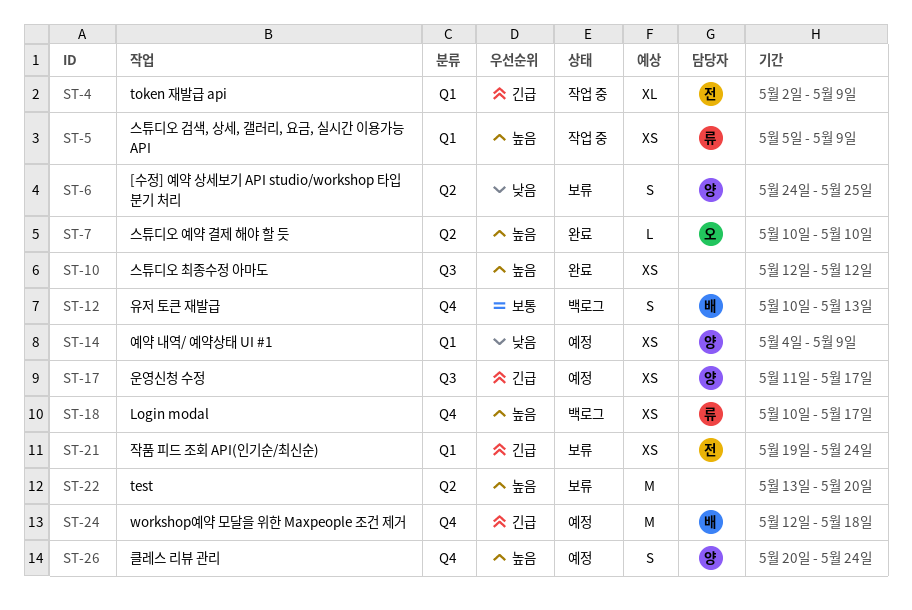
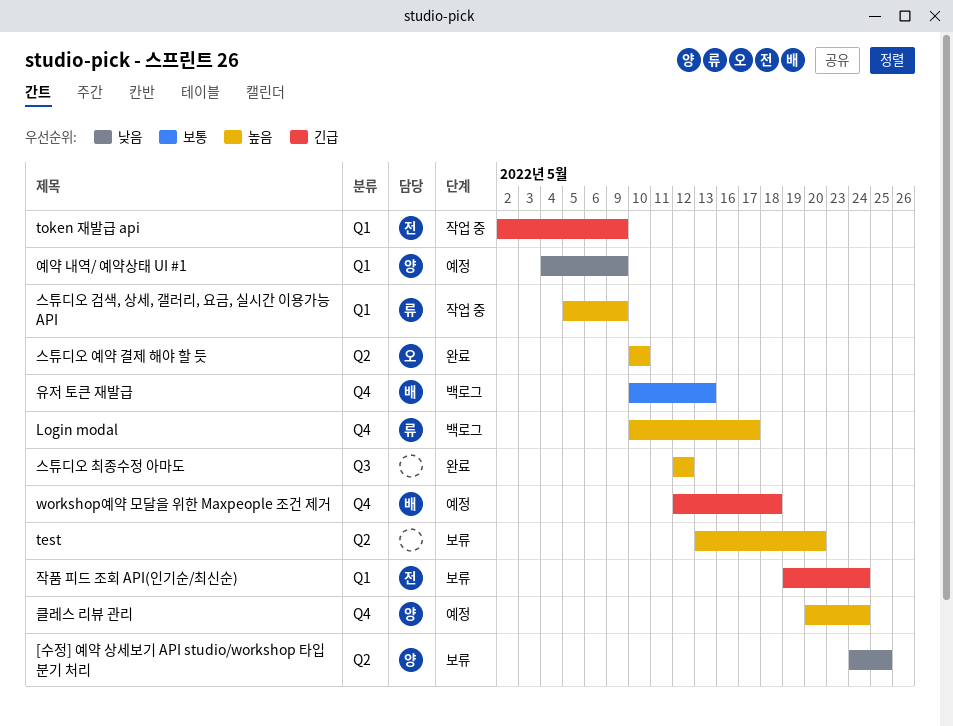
운영신청 수정: present -> none

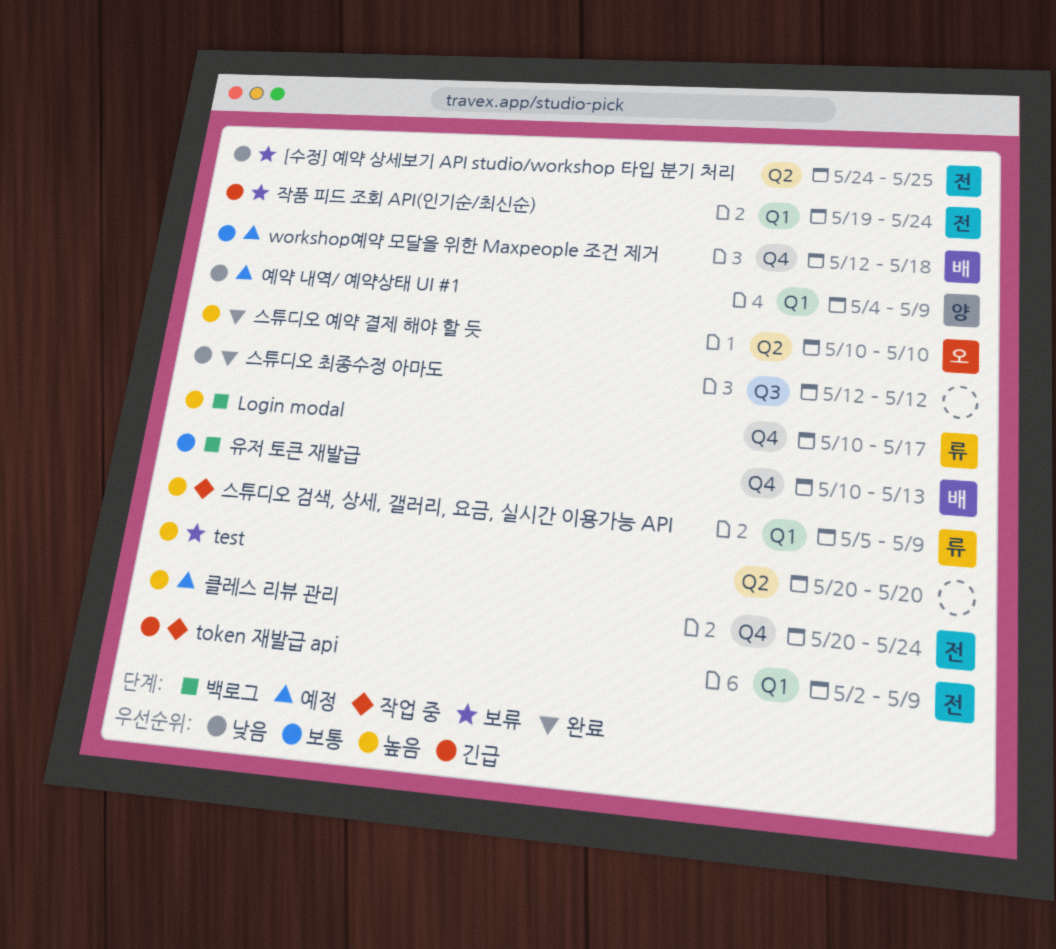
[수정] 예약 상세보기 API studio/workshop 타입 분기 처리, owner: 양 -> 전
test, start: May 13 -> May 20
workshop예약 모달을 위한 Maxpeople 조건 제거, priority: 긴급 -> 보통
스튜디오 최종수정 아마도, priority: 높음 -> 낮음
클레스 리뷰 관리, owner: 양 -> 전

